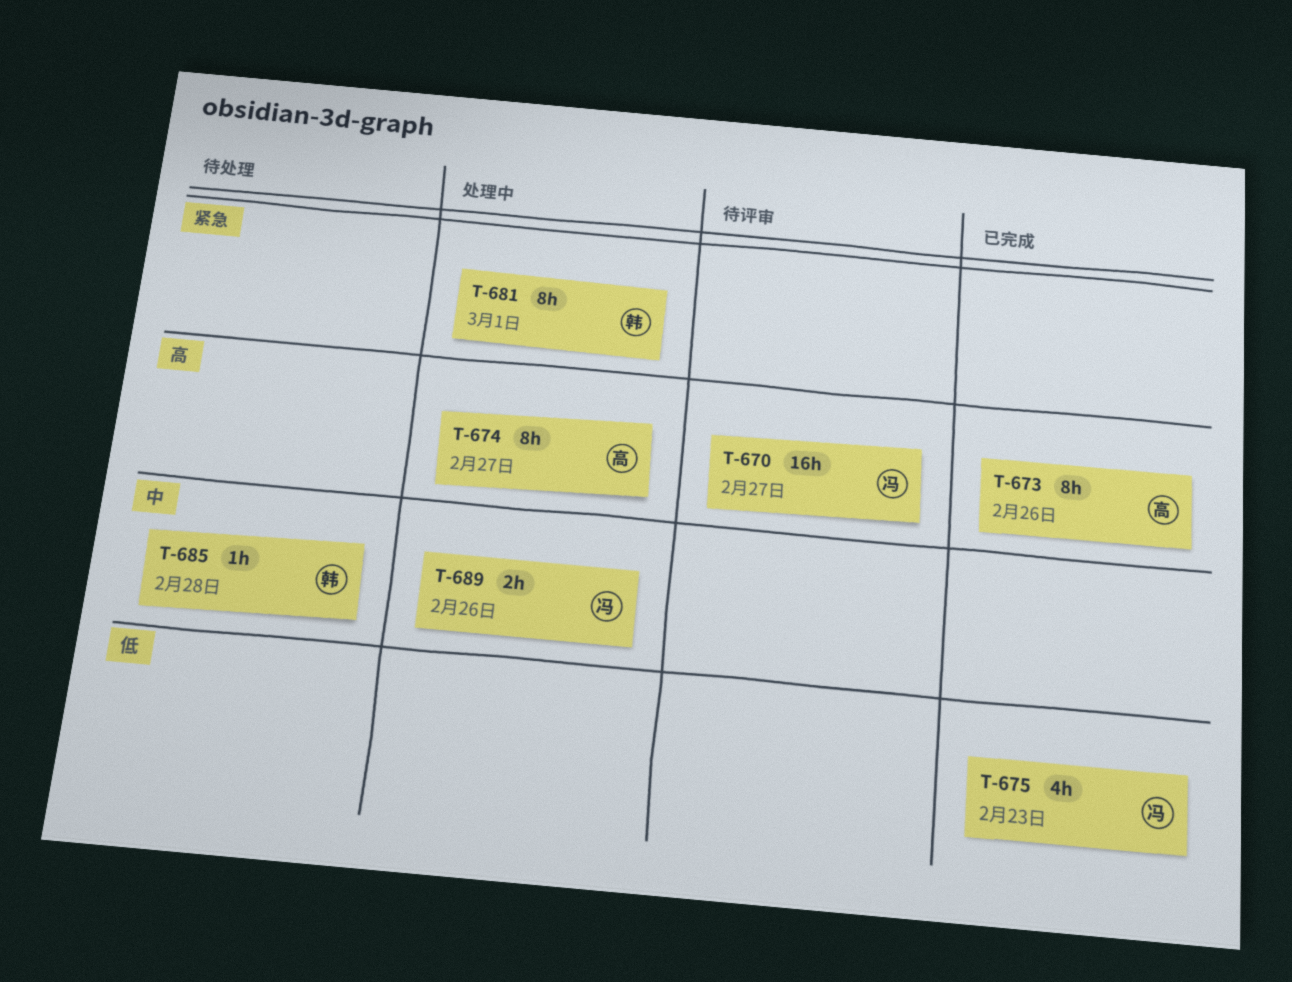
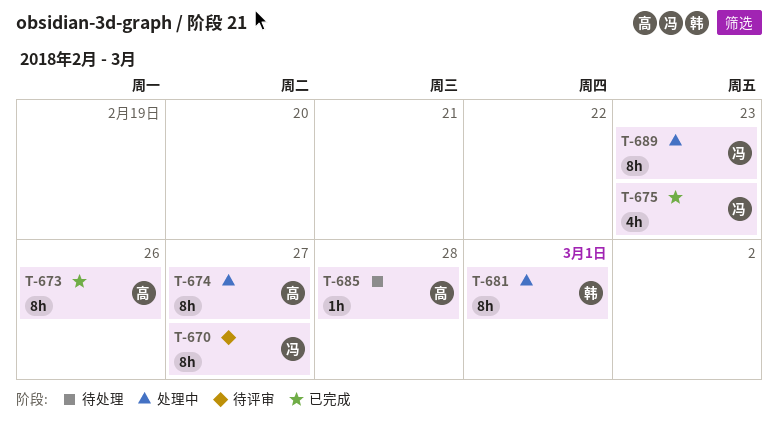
T-670, estimate: 16h -> 8h
T-685, owner: 韩 -> 高
T-689, estimate: 2h -> 8h
T-689, due: Feb 26 -> Feb 23

